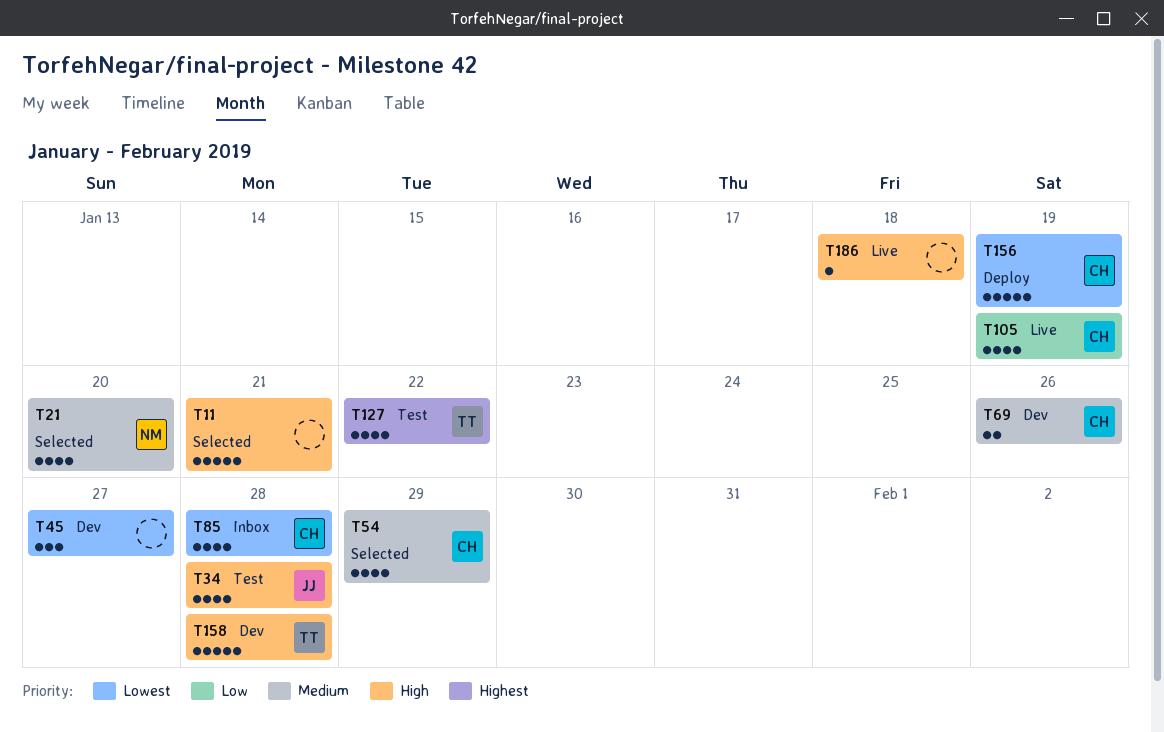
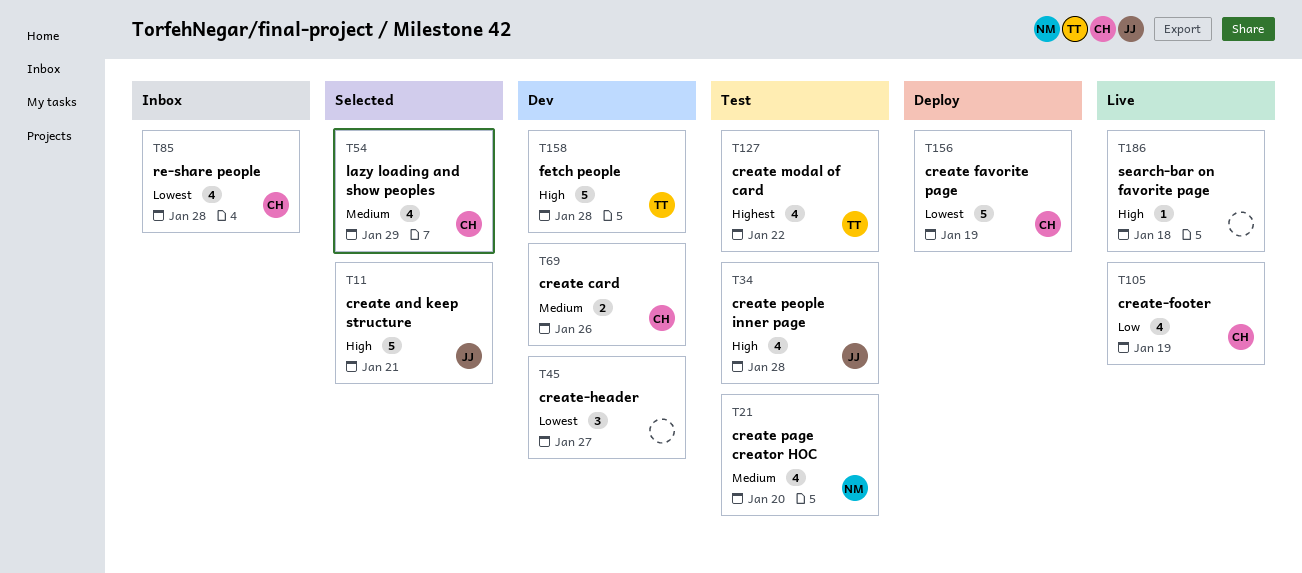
T11, owner: none -> JJ
T21, status: Selected -> Test

